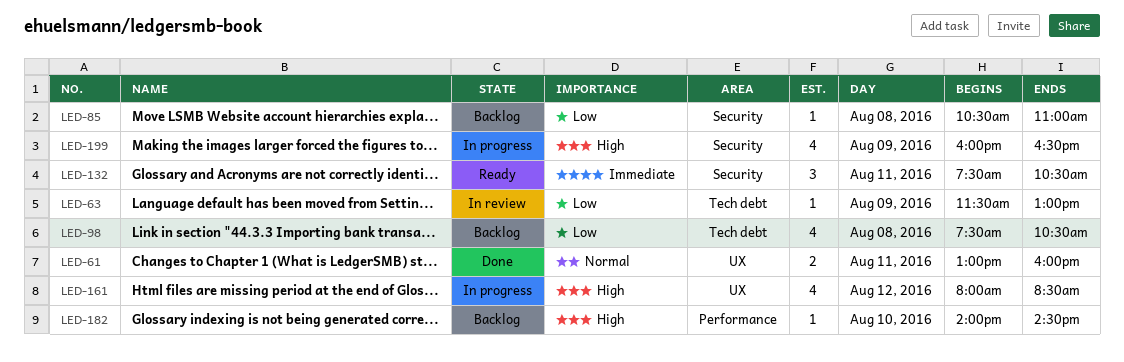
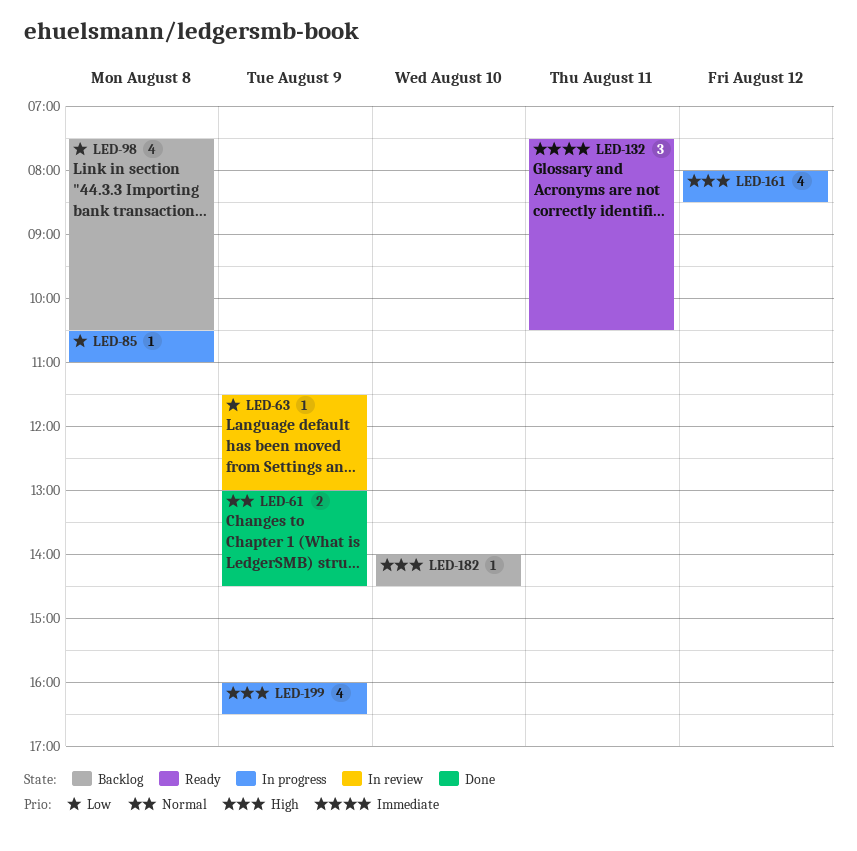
LED-61, day: Aug 11 -> Aug 9
LED-61, ends: 16:00 -> 14:30
LED-85, status: Backlog -> In progress

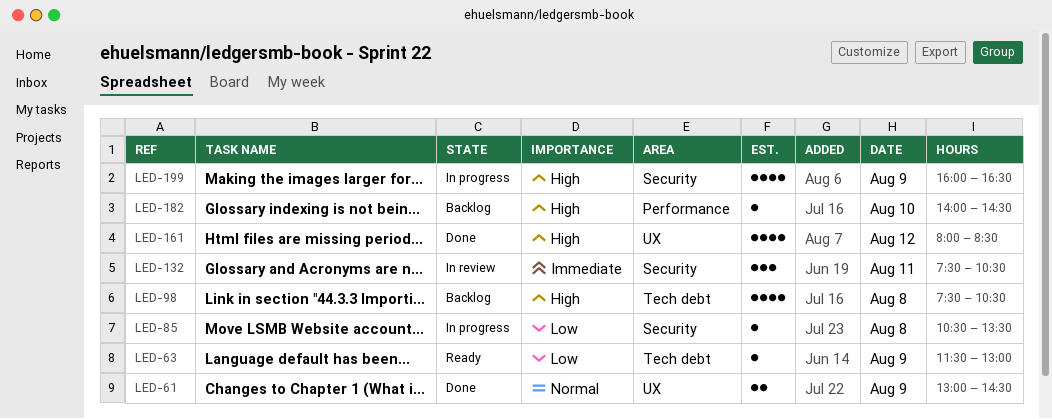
LED-63, status: In review -> Ready
LED-85, ends: 11:00 -> 13:30
LED-98, priority: Low -> High
LED-132, status: Ready -> In review
LED-161, status: In progress -> Done

